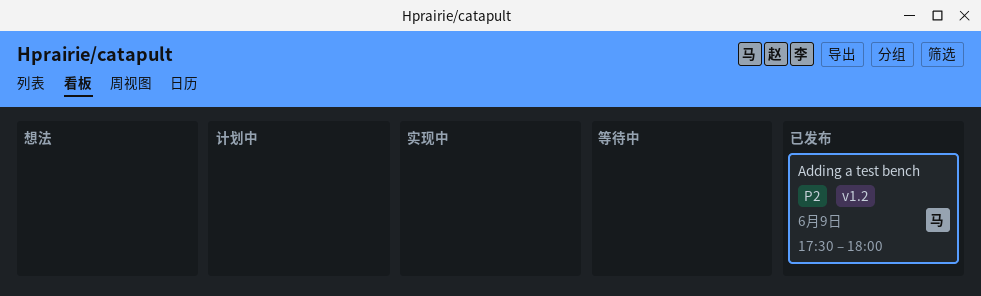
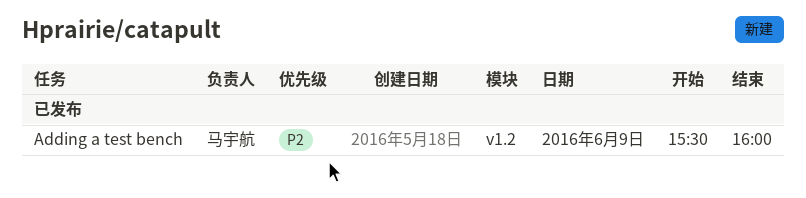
Adding a test bench, begins: 17:30 -> 15:30
Adding a test bench, ends: 18:00 -> 16:00

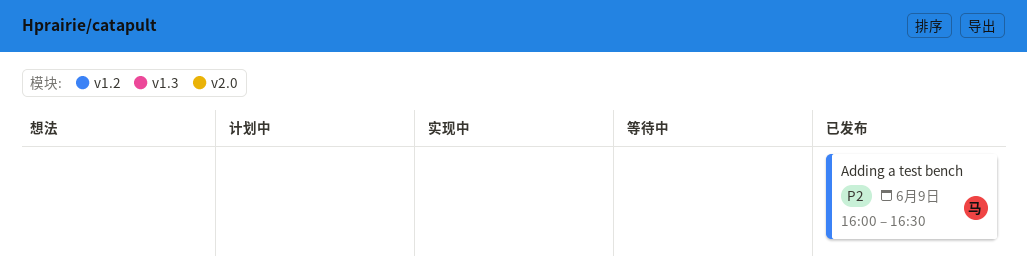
Adding a test bench, begins: 15:30 -> 16:00
Adding a test bench, ends: 16:00 -> 16:30

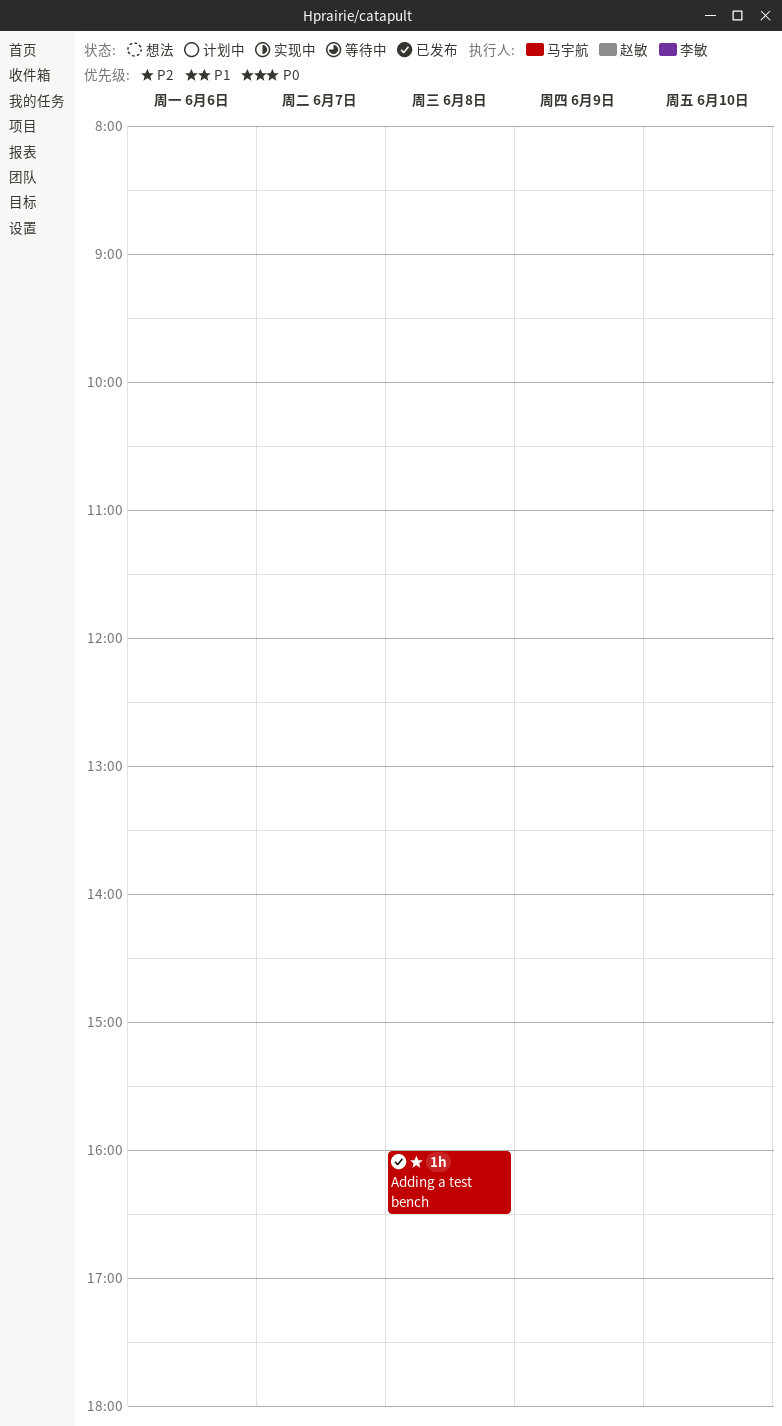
Adding a test bench, day: Jun 9 -> Jun 8

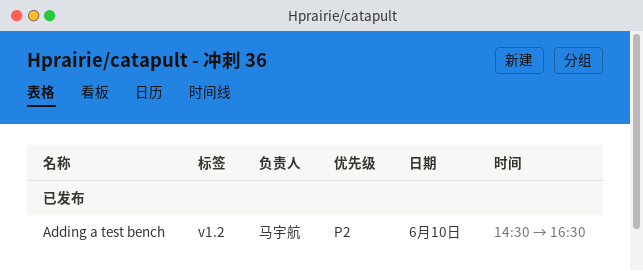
Adding a test bench, day: Jun 8 -> Jun 10
Adding a test bench, begins: 16:00 -> 14:30

